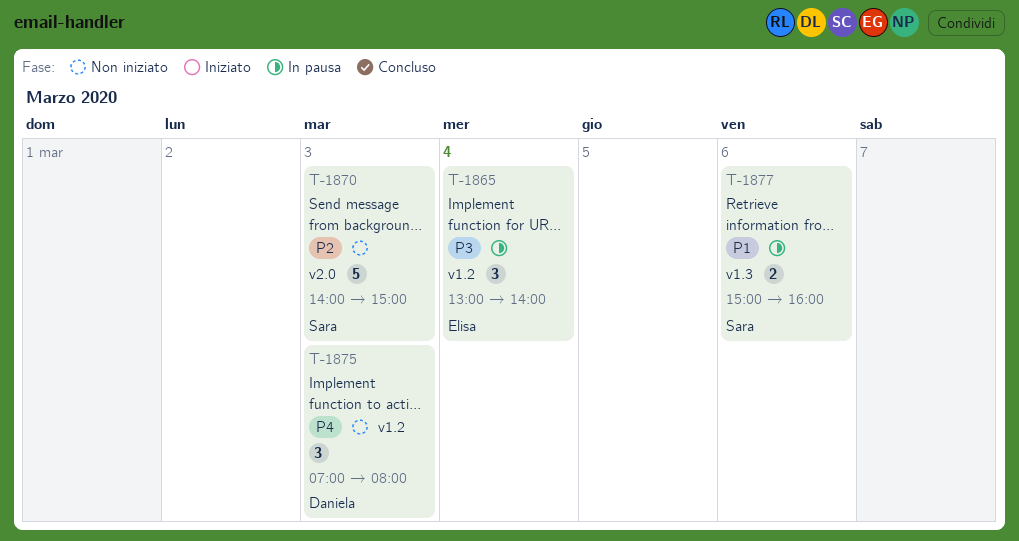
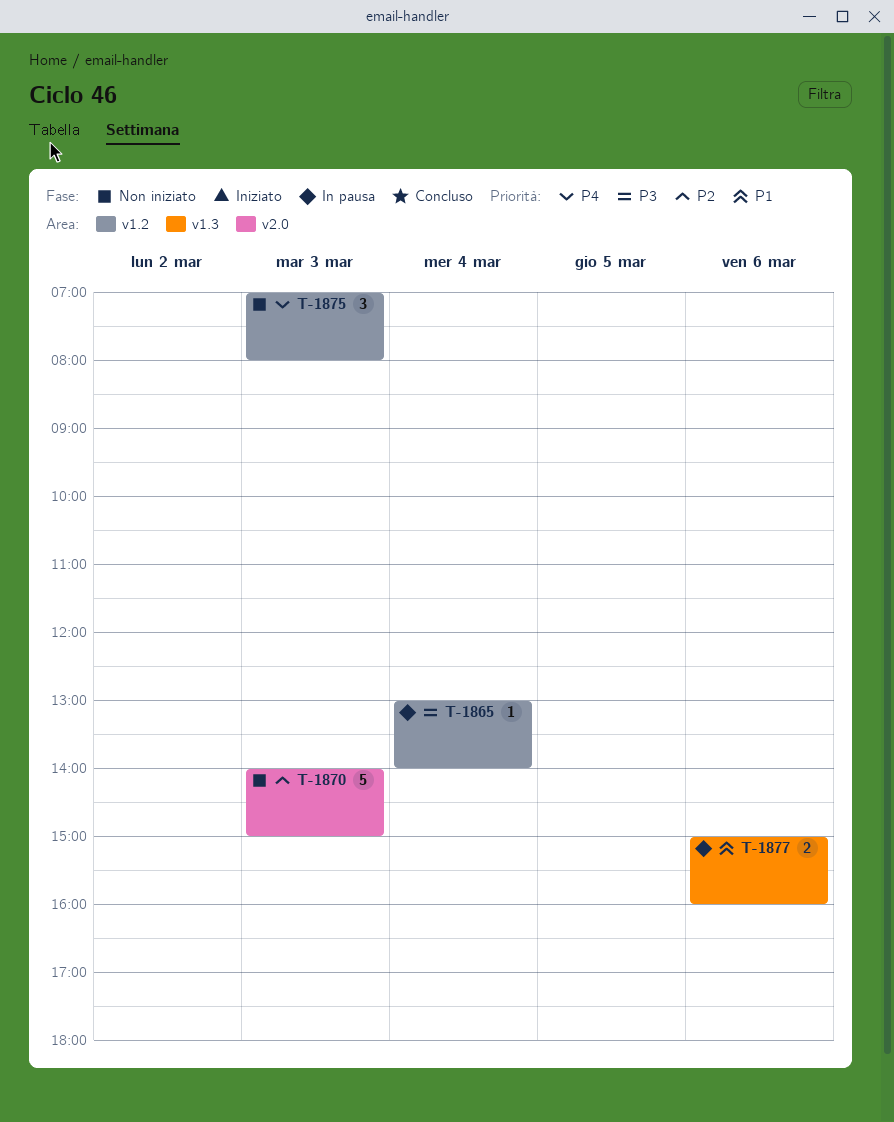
T-1865, estimate: 3 -> 1

